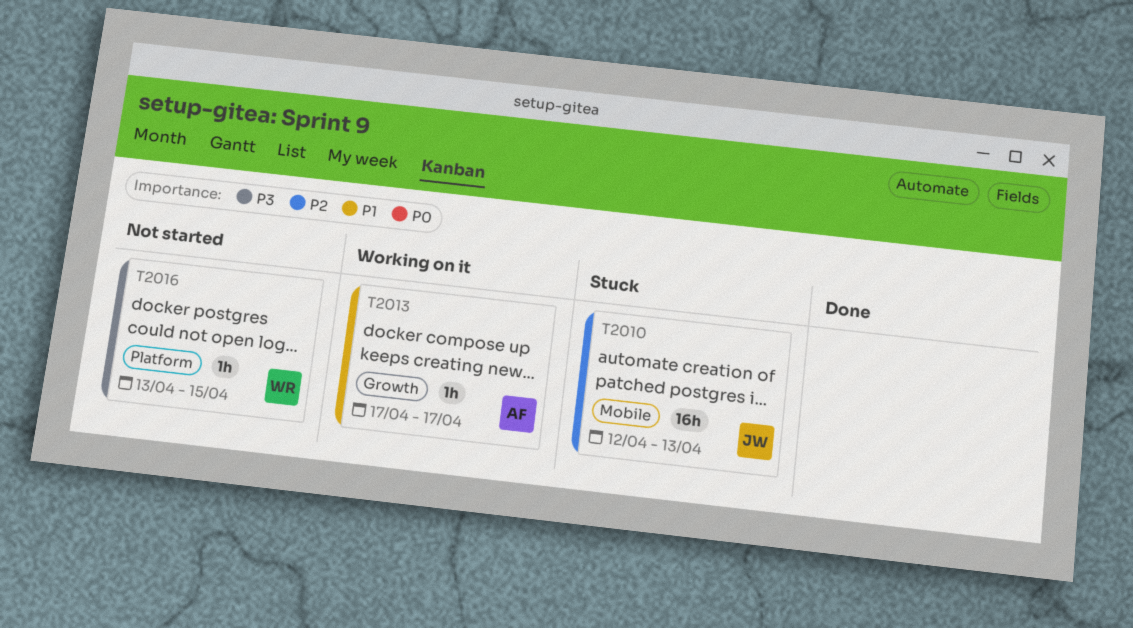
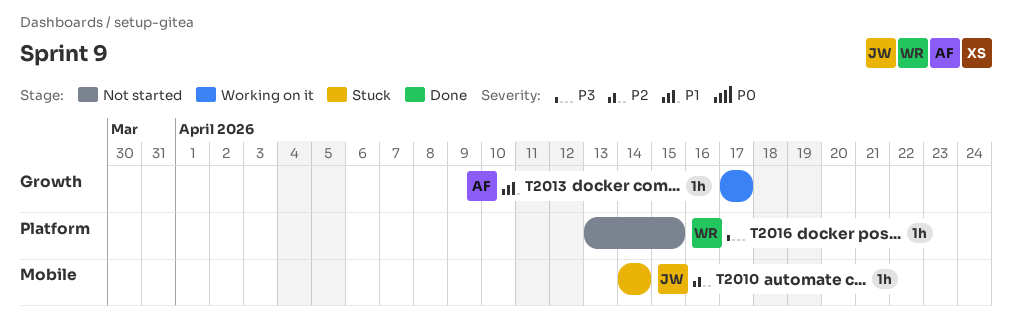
T2010, estimate: 16h -> 1h
T2010, start: Apr 12 -> Apr 14
T2010, due: Apr 13 -> Apr 14

